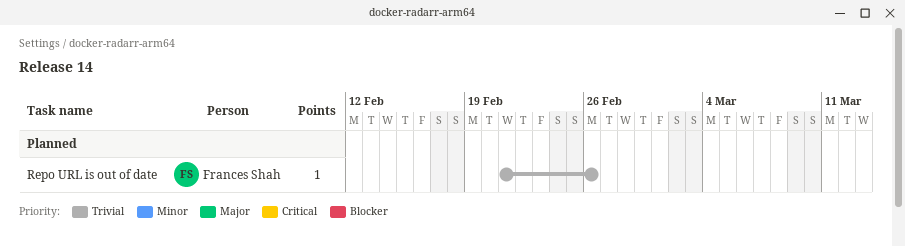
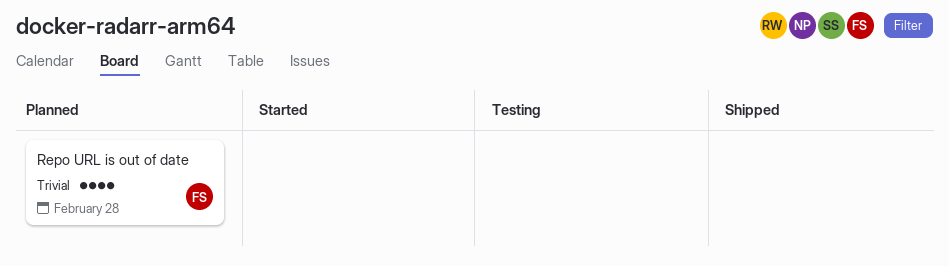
Repo URL is out of date, estimate: 1 -> 4
Repo URL is out of date, due: Feb 26 -> Feb 28

